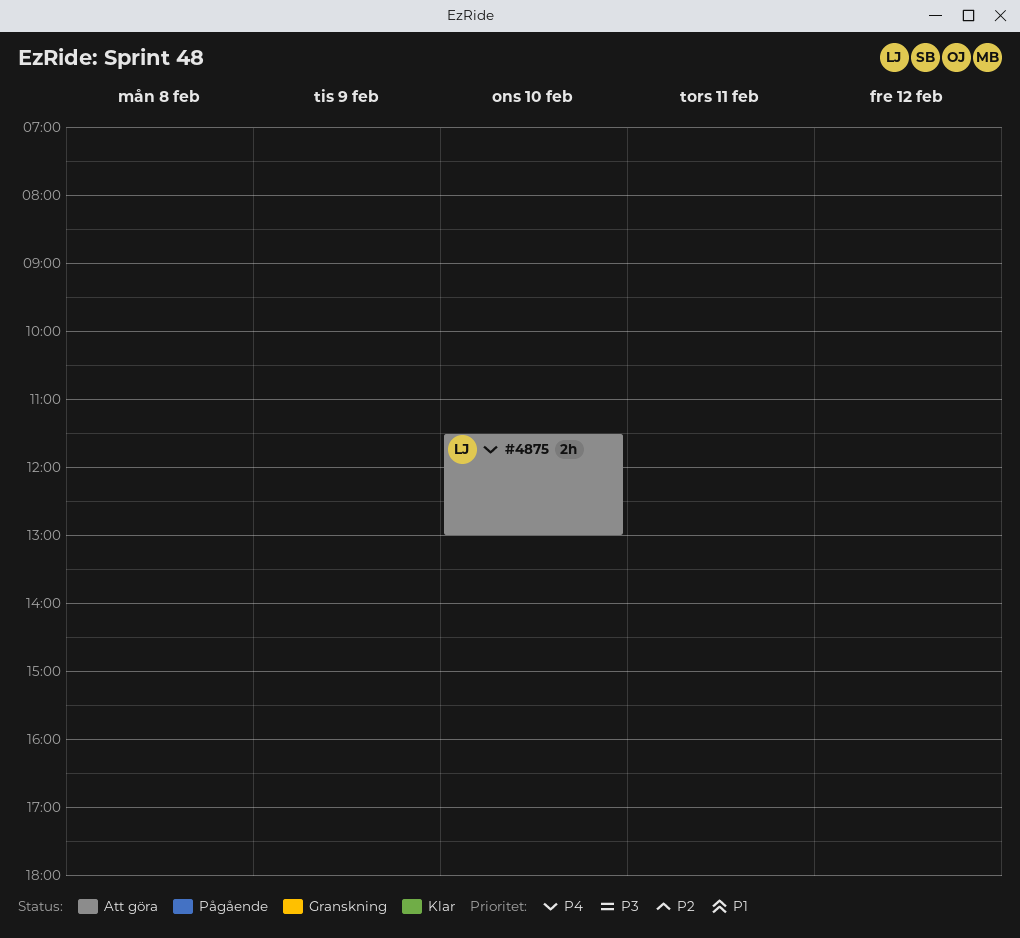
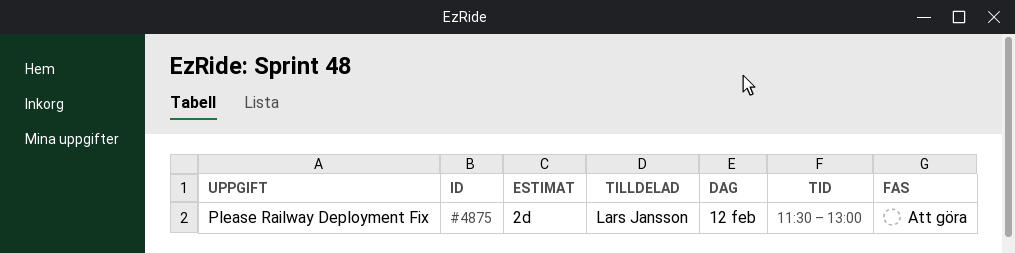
#4875, estimate: 2h -> 2d
#4875, day: Feb 10 -> Feb 12

